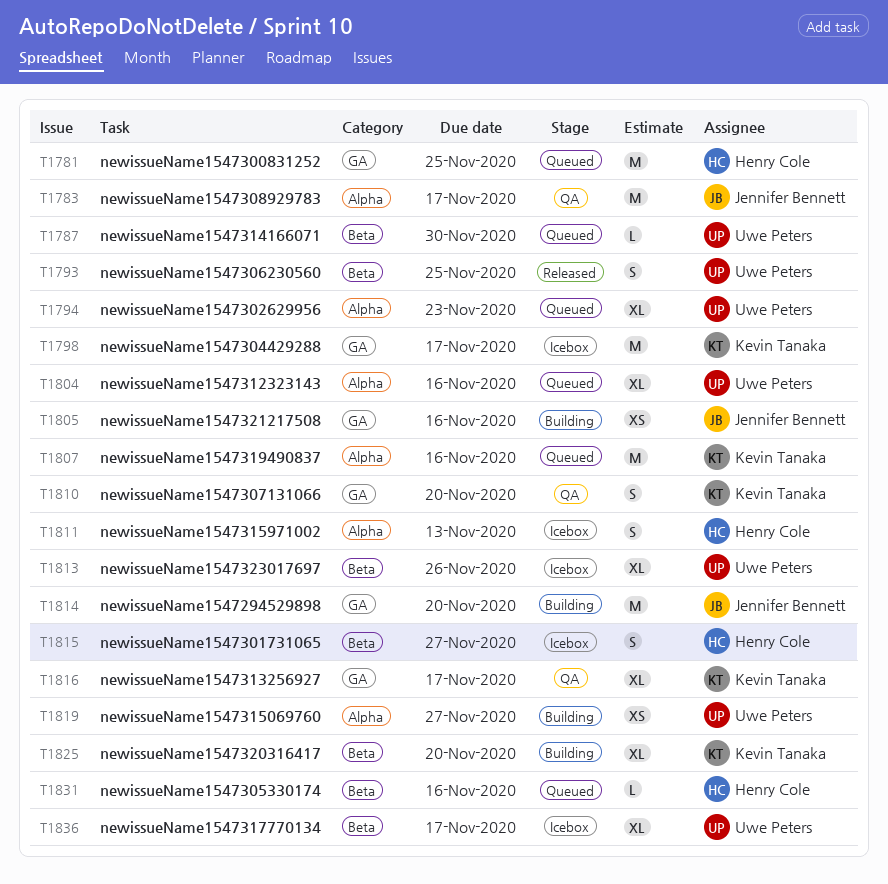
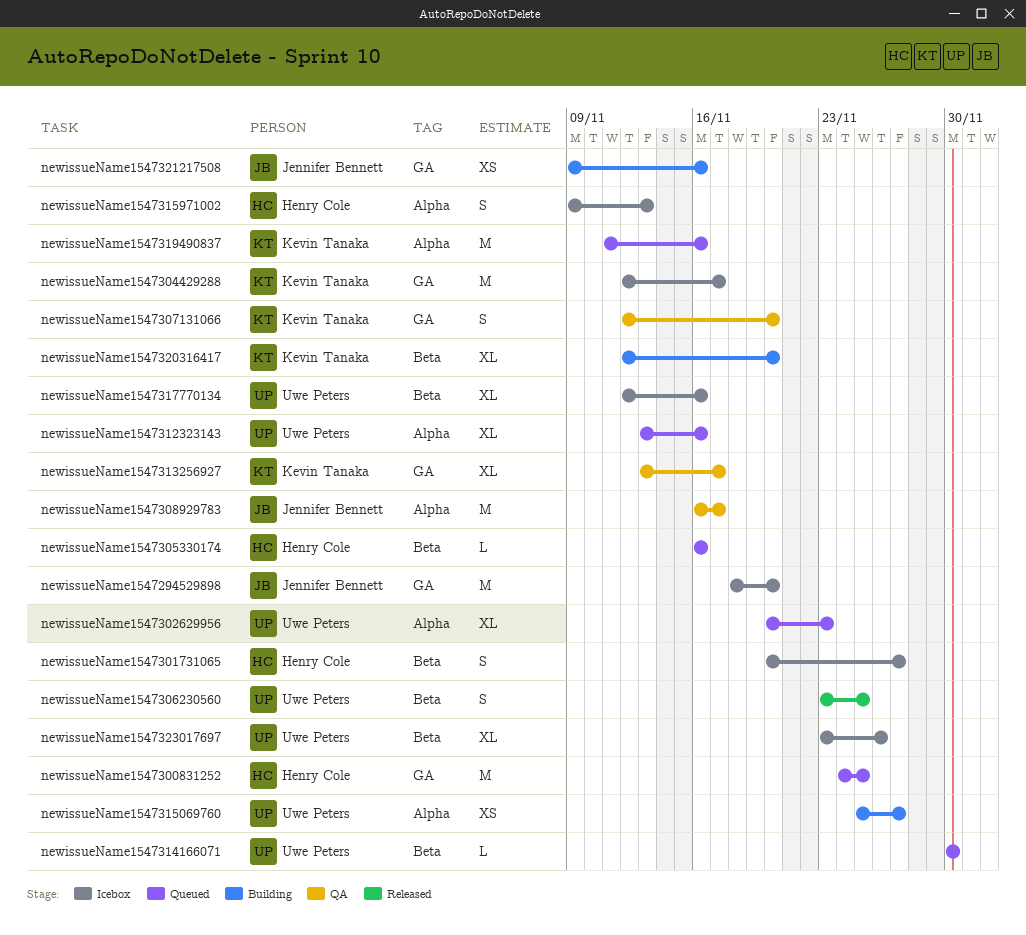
newissueName1547294529898, status: Building -> Icebox
newissueName1547317770134, due: Nov 17 -> Nov 16

